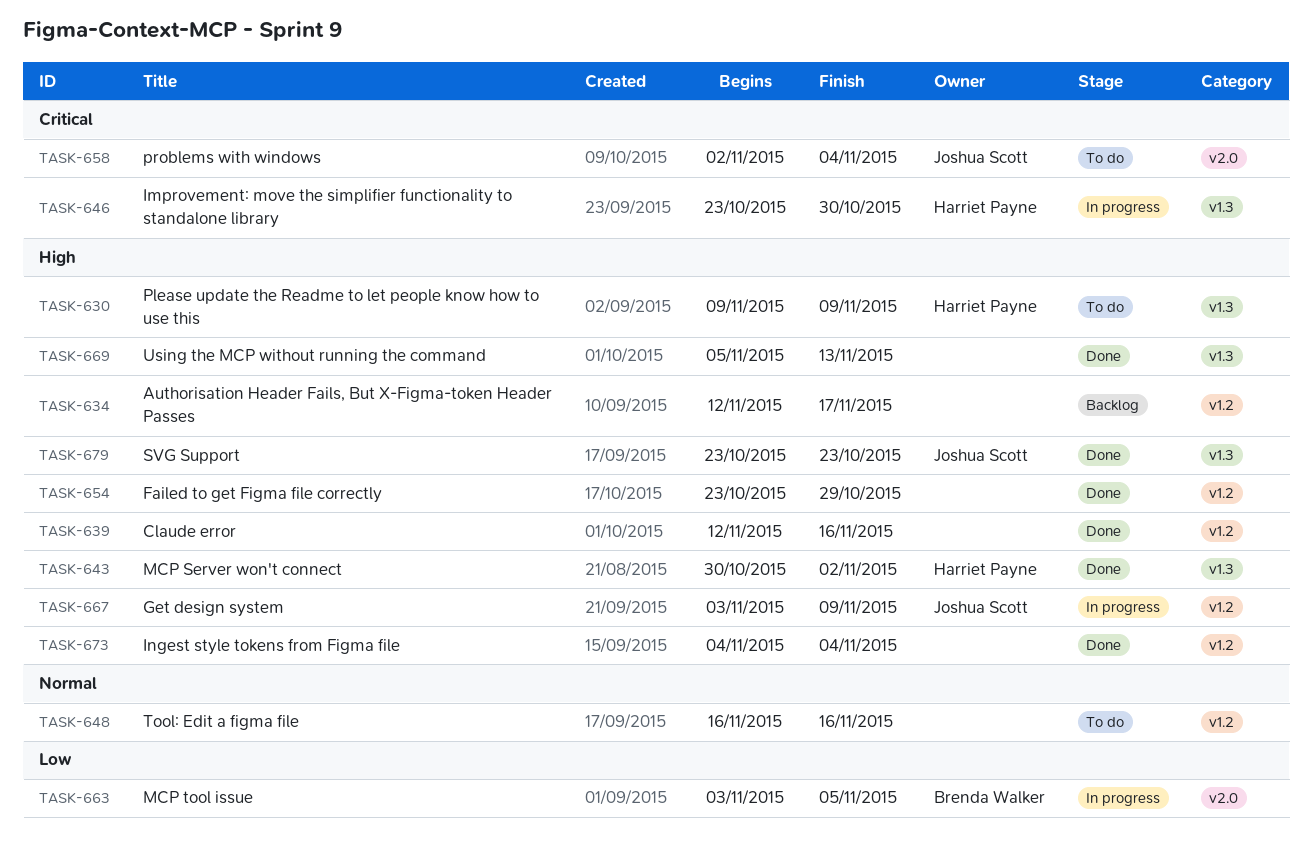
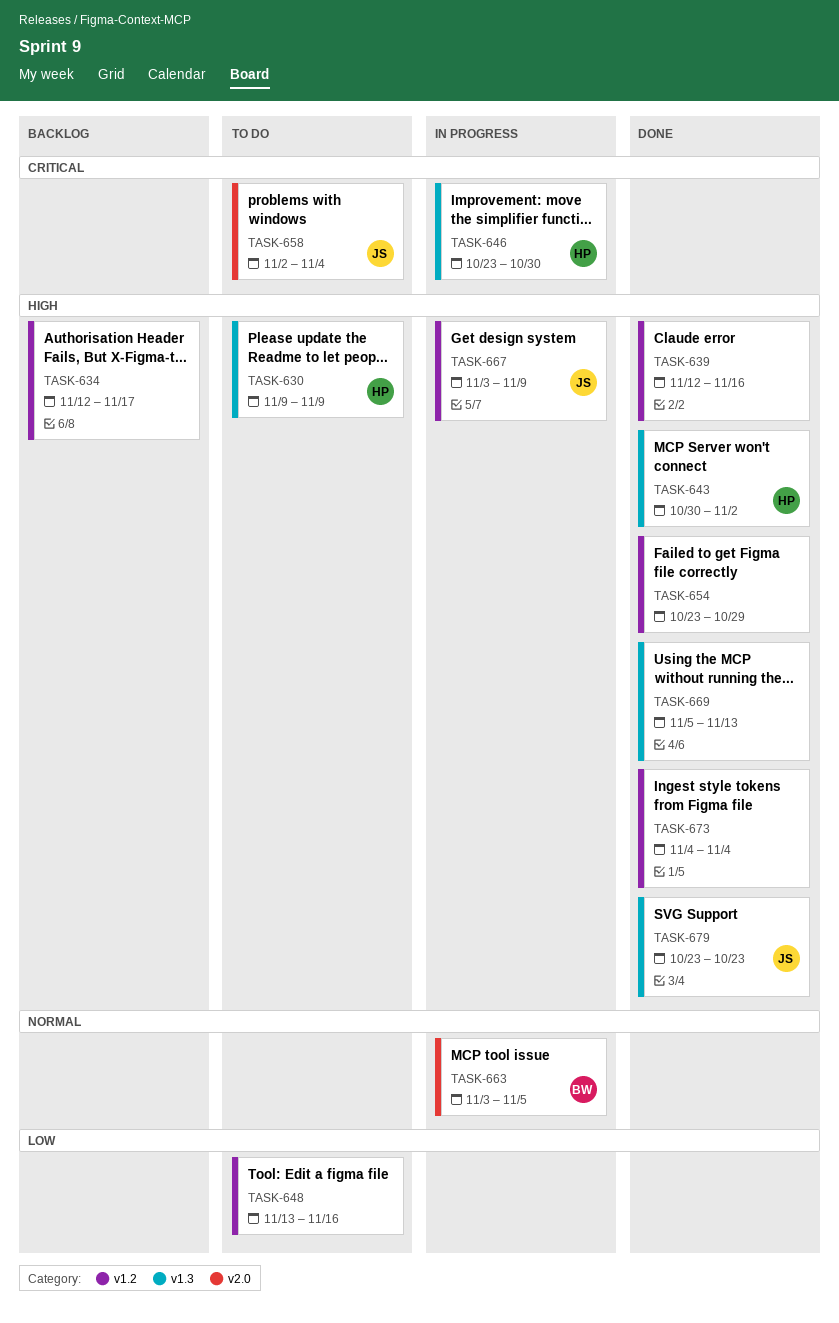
TASK-648, priority: Normal -> Low
TASK-648, start: Nov 16 -> Nov 13
TASK-663, priority: Low -> Normal

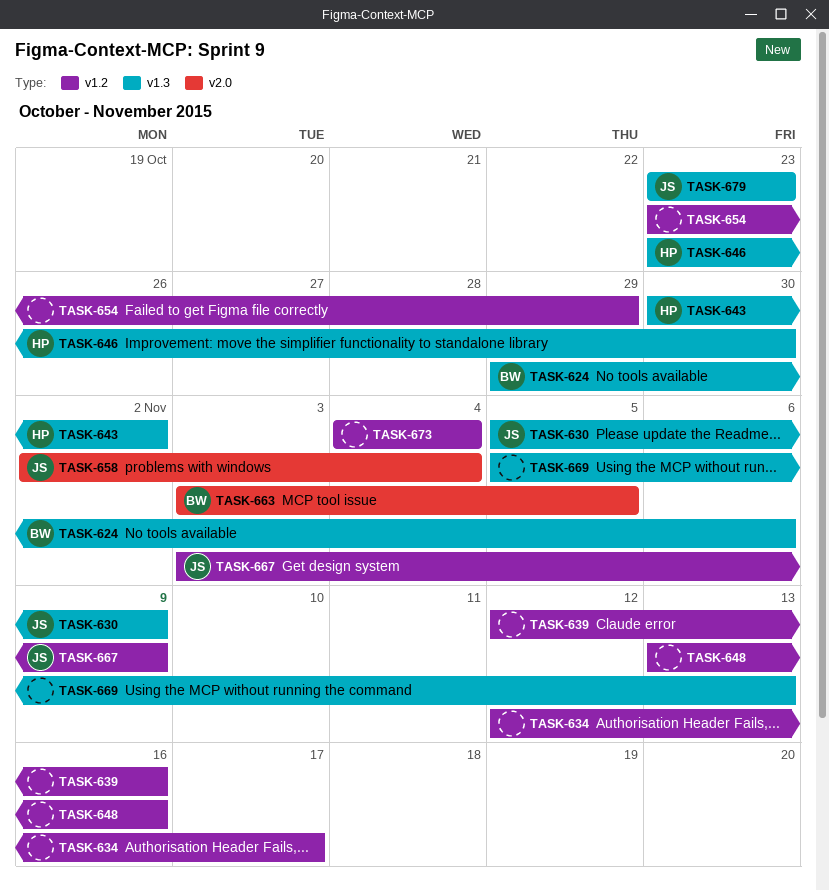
TASK-624: none -> present
TASK-630, owner: HP -> JS
TASK-630, start: Nov 9 -> Nov 5

